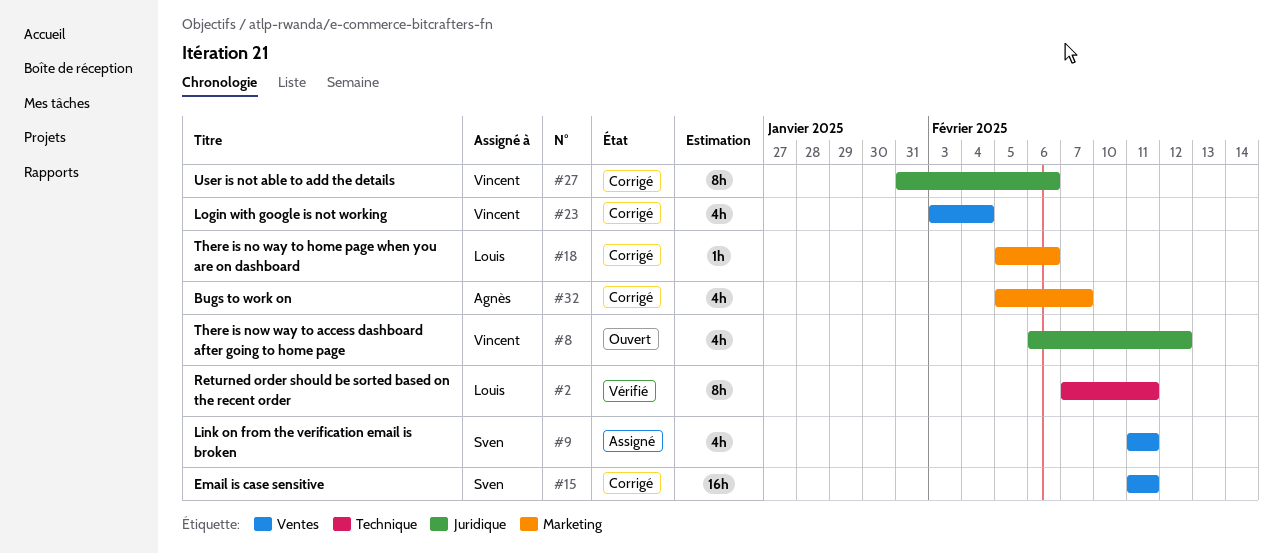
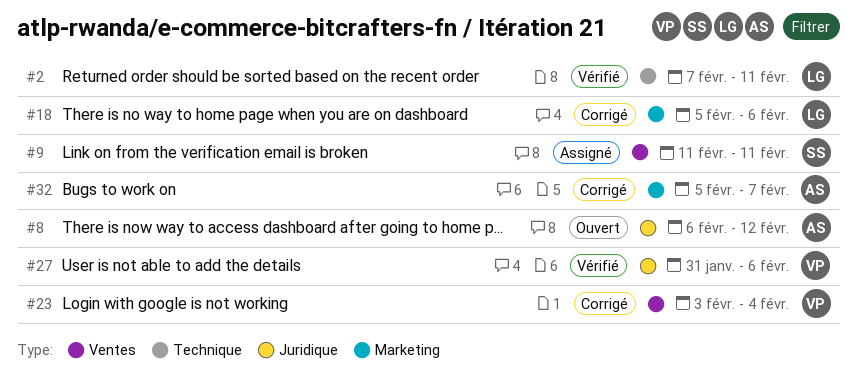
#8, owner: Vincent -> Agnès
#15: present -> none
#27, status: Corrigé -> Vérifié

